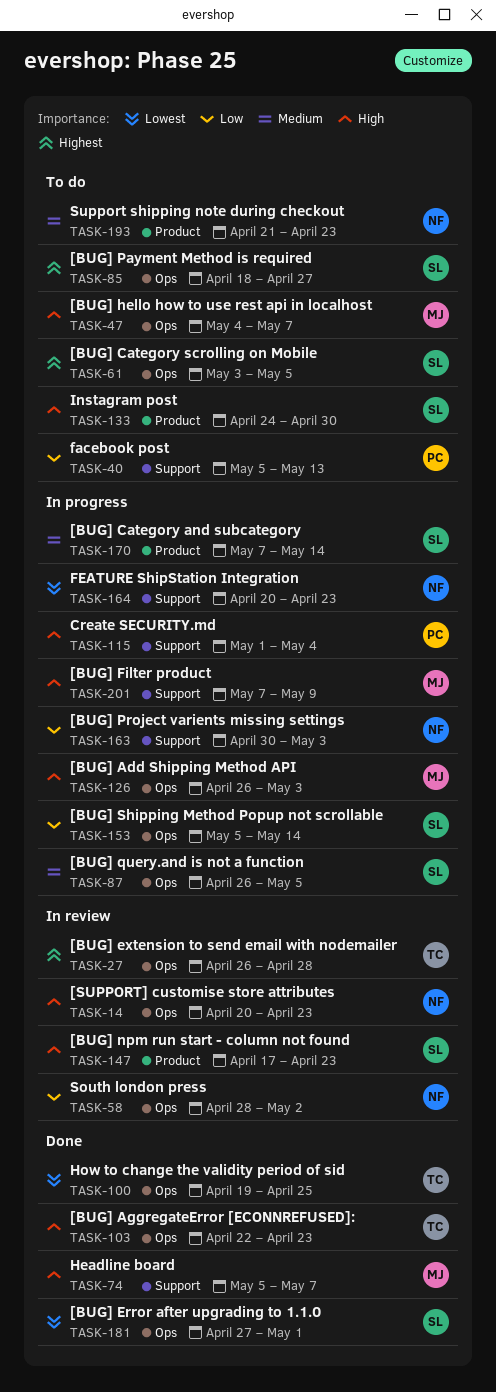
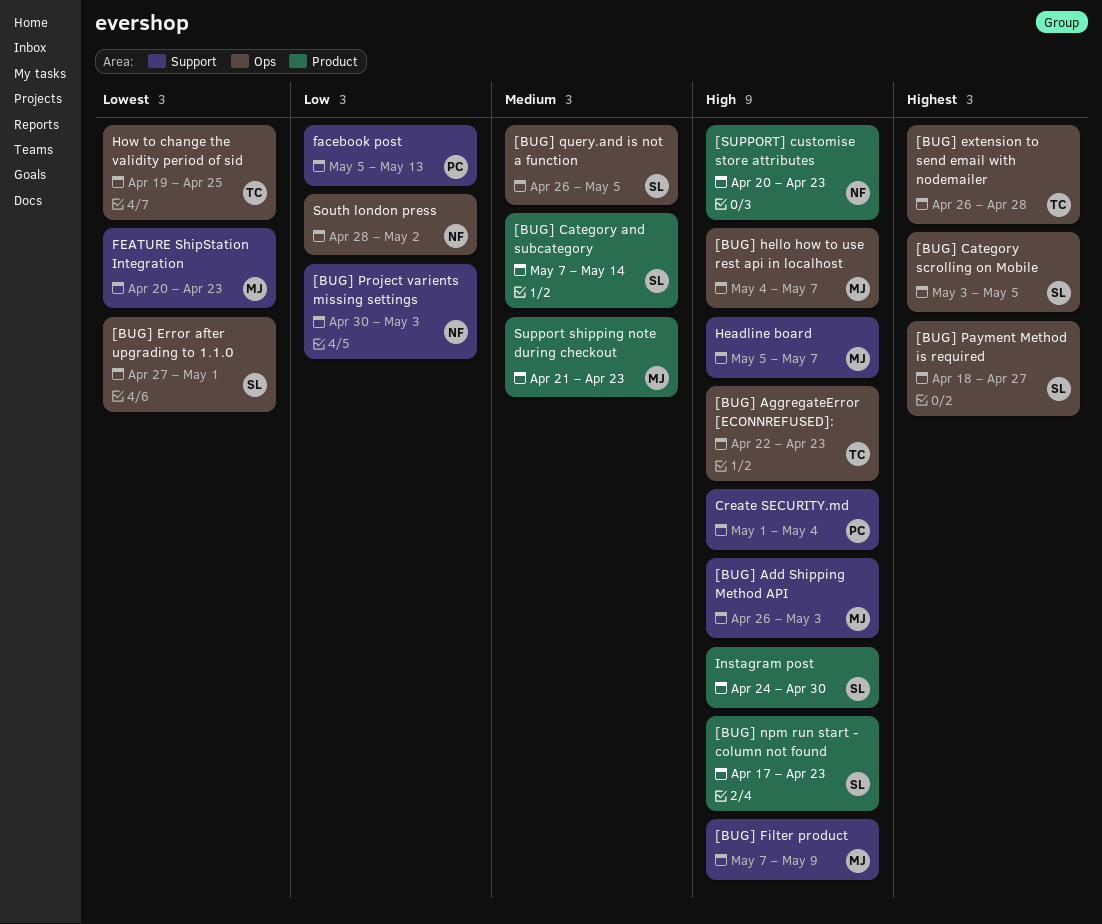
[BUG] Add Shipping Method API, label: Ops -> Support
[BUG] Shipping Method Popup not scrollable: present -> none
[SUPPORT] customise store attributes, label: Ops -> Product
FEATURE ShipStation Integration, owner: NF -> MJ
Support shipping note during checkout, owner: NF -> MJ

